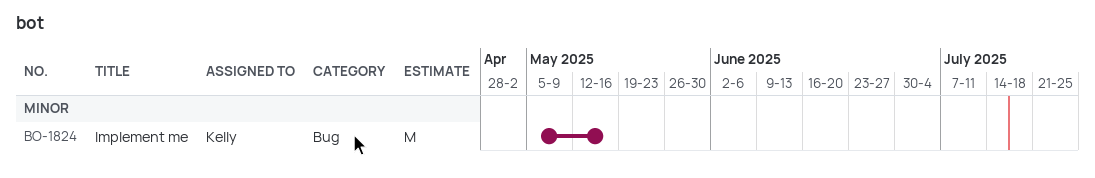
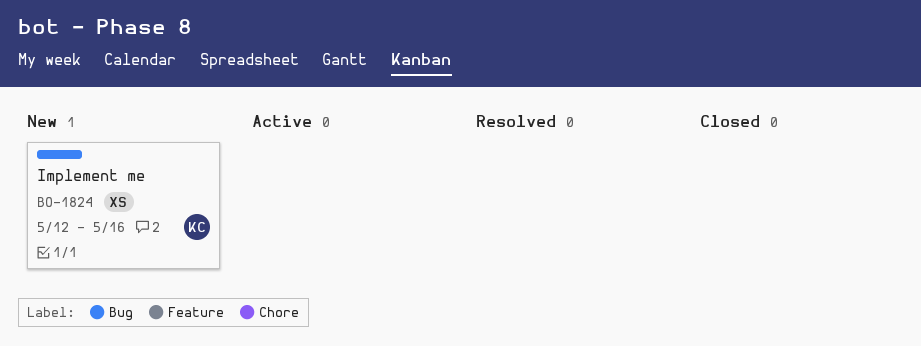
BO-1824, estimate: M -> XS
BO-1824, start: May 5 -> May 12

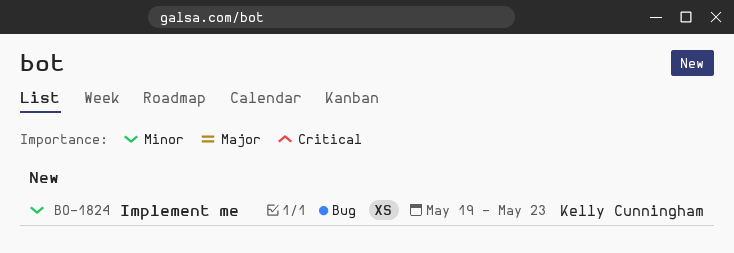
BO-1824, start: May 12 -> May 19
BO-1824, due: May 16 -> May 23

